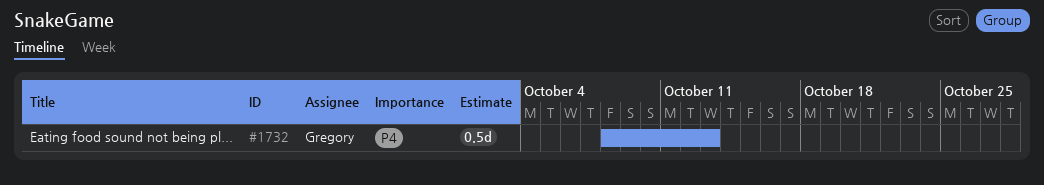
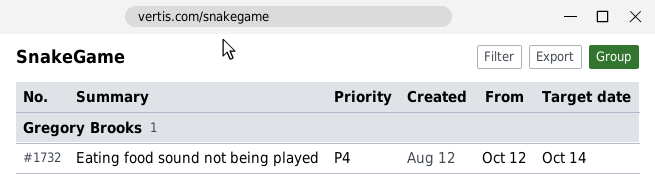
#1732, start: Oct 8 -> Oct 12
#1732, due: Oct 13 -> Oct 14

